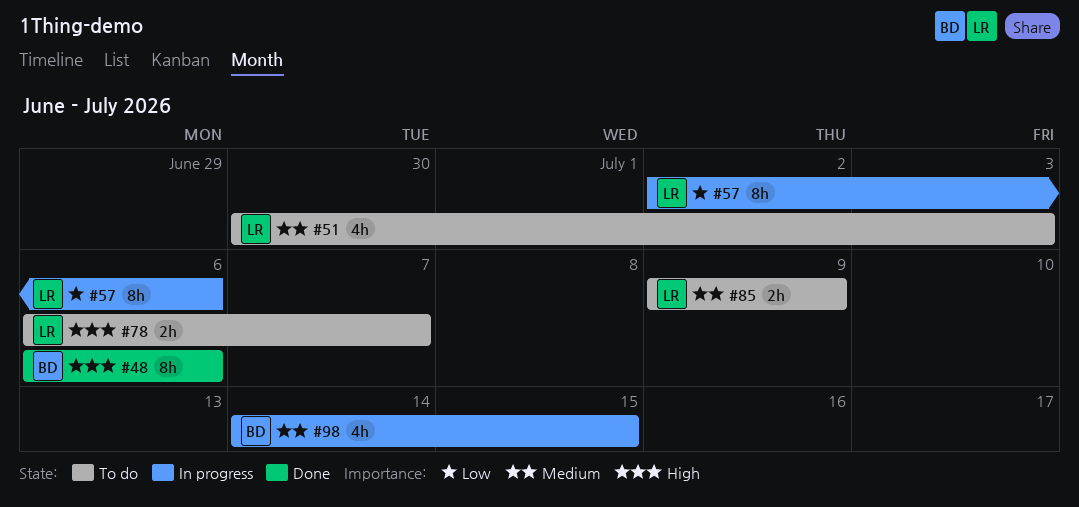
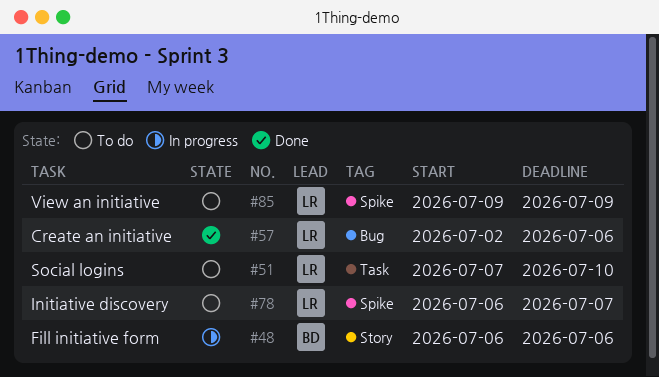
#48, status: Done -> In progress
#51, start: Jun 30 -> Jul 7
#51, due: Jul 3 -> Jul 10
#57, status: In progress -> Done
#98: present -> none

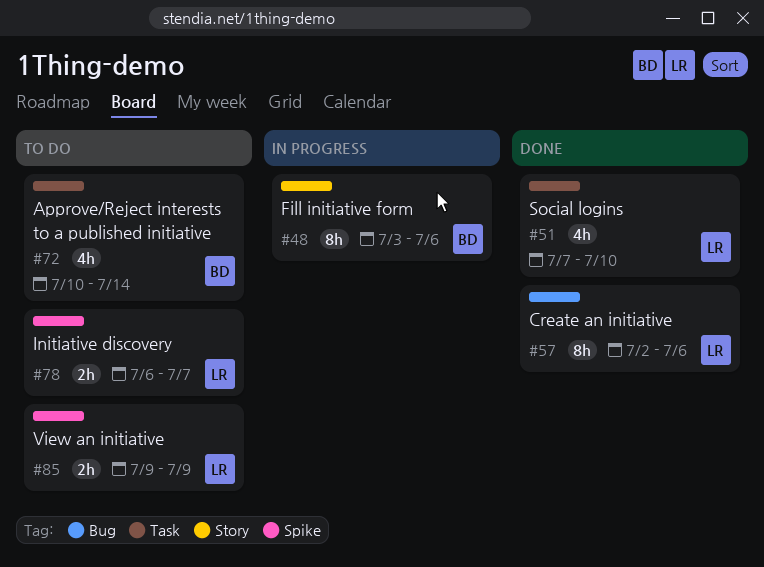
#48, start: Jul 6 -> Jul 3
#51, status: To do -> Done
#72: none -> present

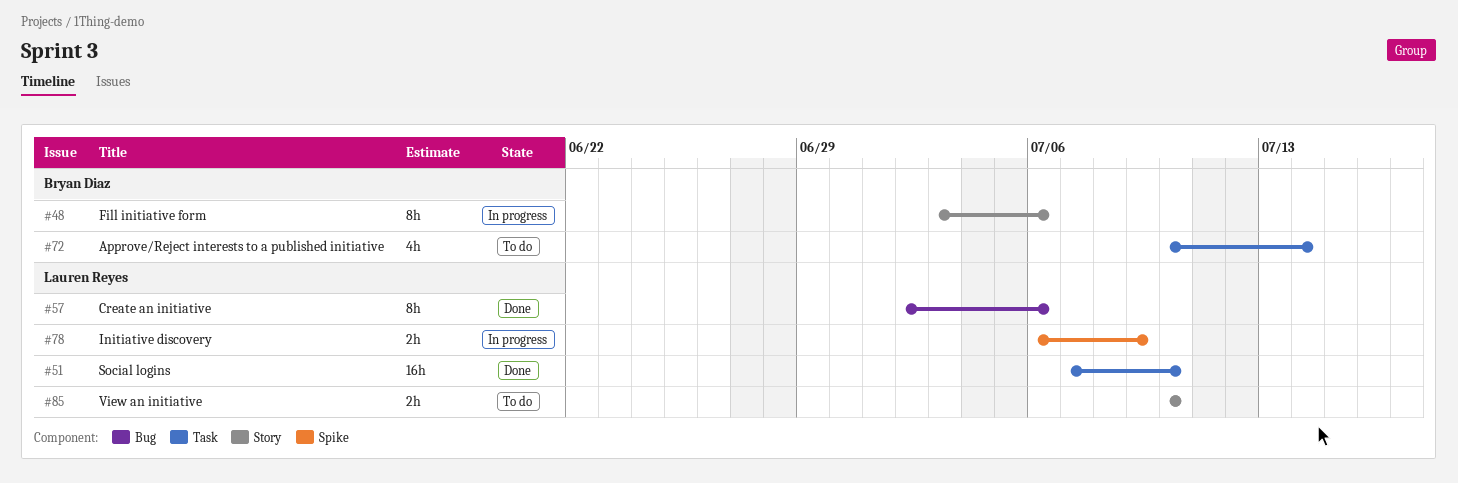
#51, estimate: 4h -> 16h
#78, status: To do -> In progress
#78, due: Jul 7 -> Jul 9
#85, label: Spike -> Story
#85, start: Jul 9 -> Jul 10
#85, due: Jul 9 -> Jul 10

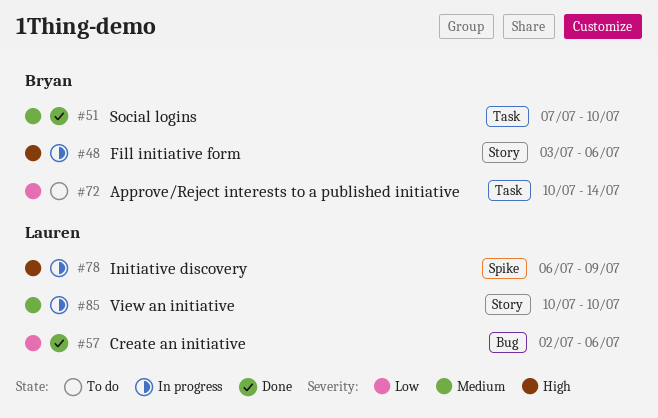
#51, owner: Lauren Reyes -> Bryan Diaz
#85, status: To do -> In progress

